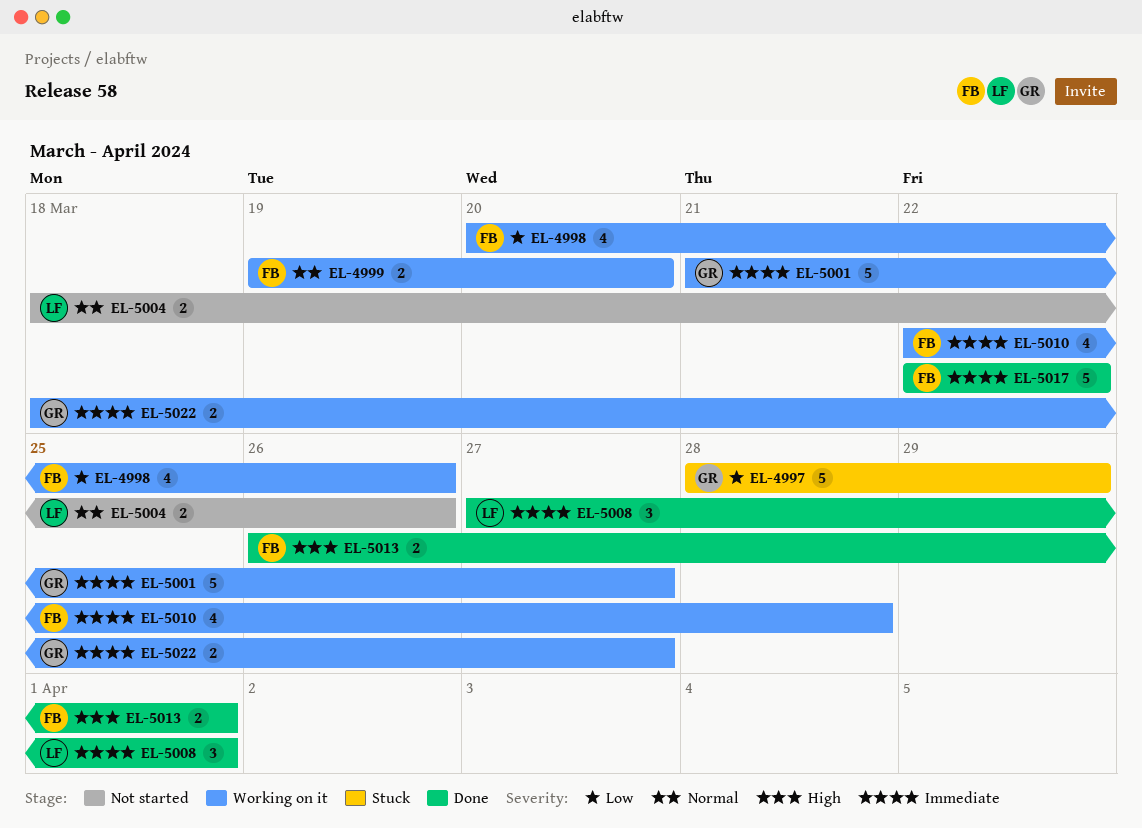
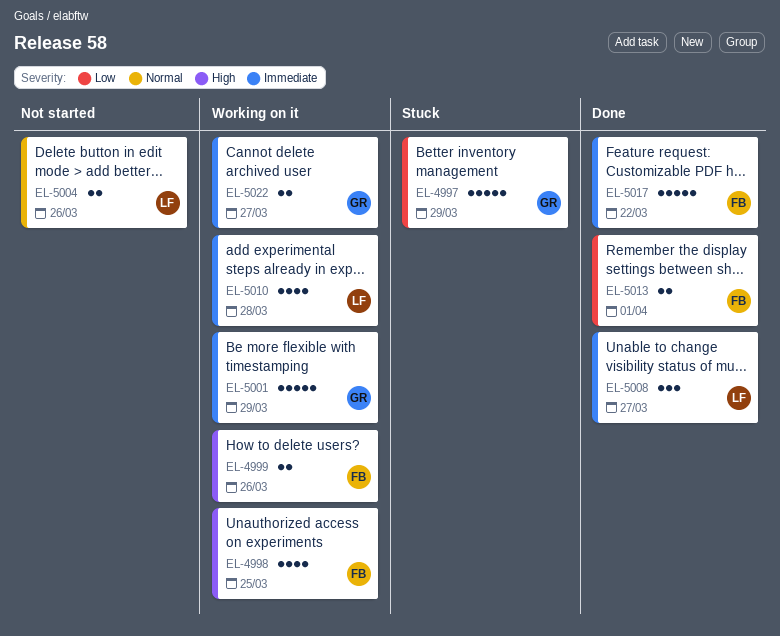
EL-4998, priority: Low -> High
EL-4998, due: Mar 26 -> Mar 25
EL-4999, priority: Normal -> High
EL-4999, due: Mar 20 -> Mar 26
EL-5001, due: Mar 27 -> Mar 29
EL-5008, due: Apr 1 -> Mar 27
EL-5010, owner: FB -> LF
EL-5013, priority: High -> Low

